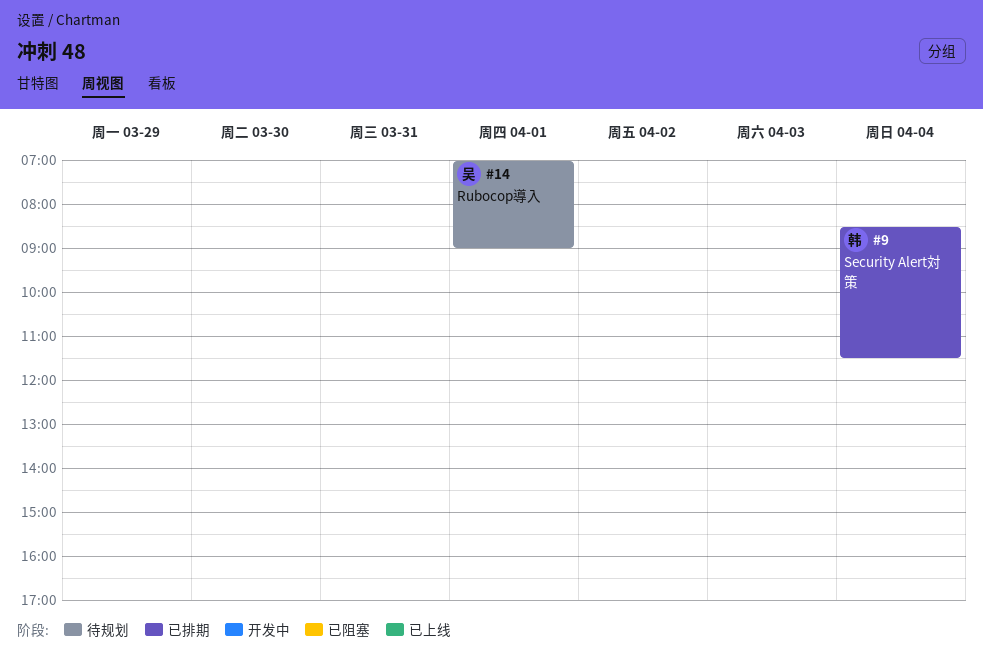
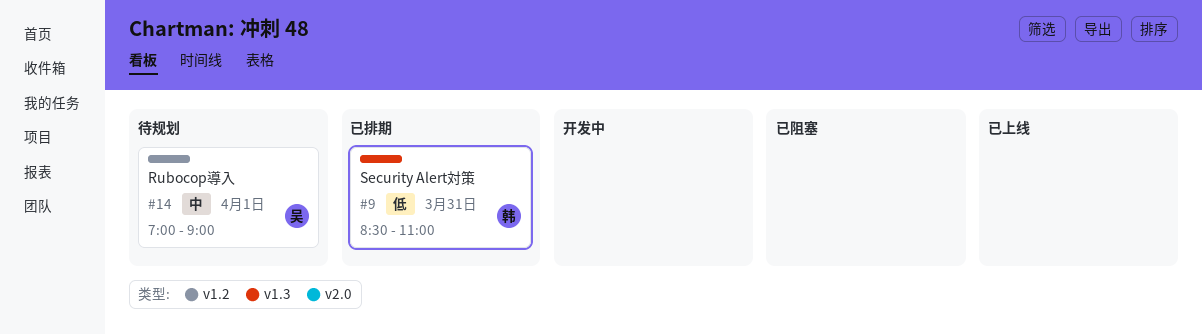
#9, day: Apr 4 -> Mar 31
#9, ends: 11:30 -> 11:00

